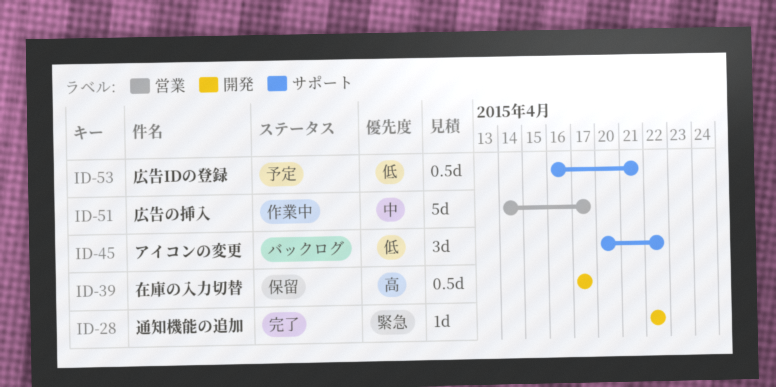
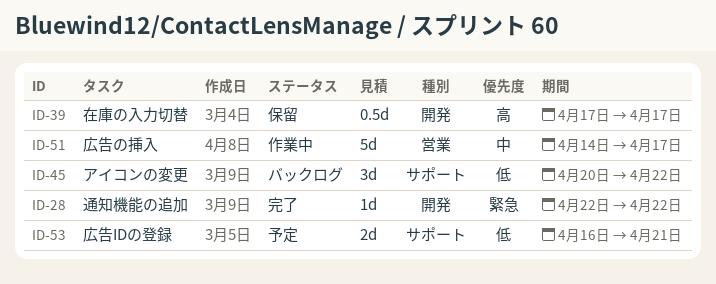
ID-53, estimate: 0.5d -> 2d

